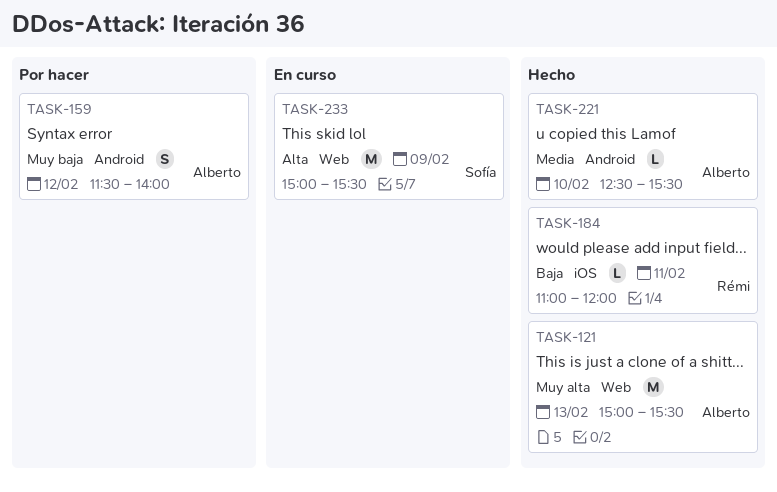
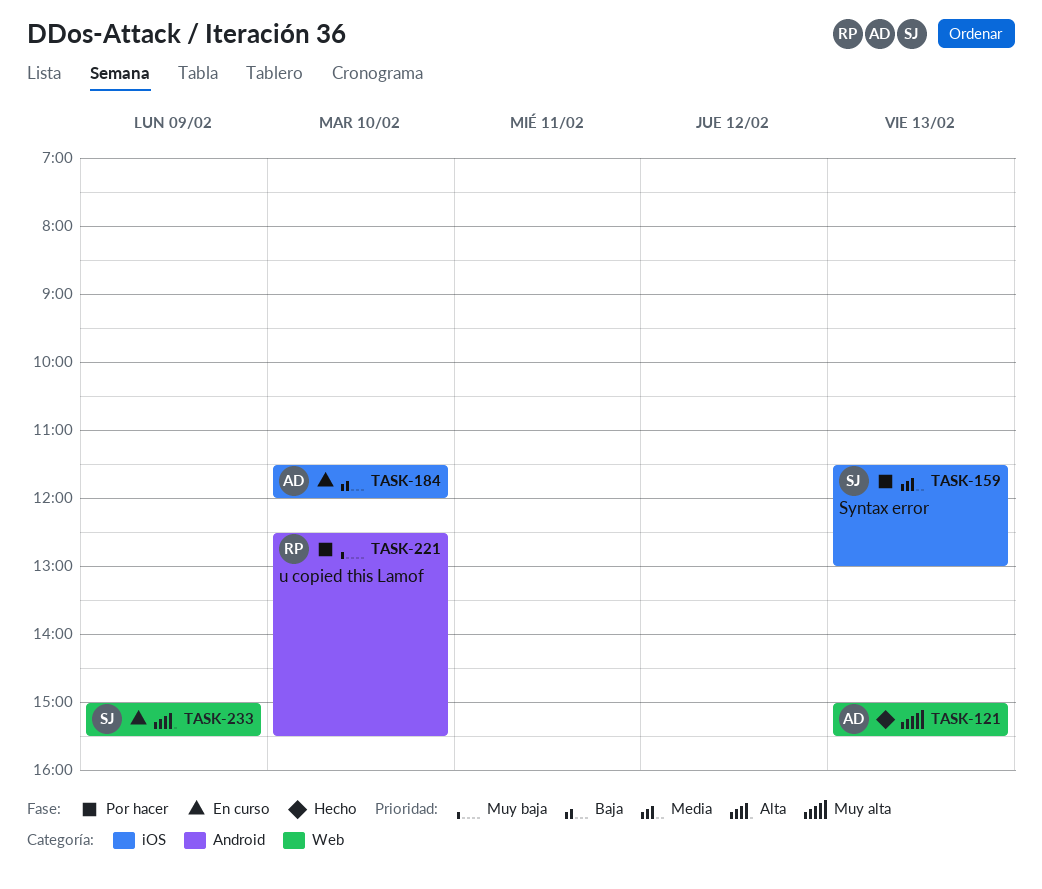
TASK-159, owner: Alberto -> Sofía
TASK-159, priority: Muy baja -> Media
TASK-159, label: Android -> iOS
TASK-159, day: Feb 12 -> Feb 13
TASK-159, ends: 14:00 -> 13:00
TASK-184, status: Hecho -> En curso
TASK-184, owner: Rémi -> Alberto
TASK-184, day: Feb 11 -> Feb 10
TASK-184, begins: 11:00 -> 11:30
TASK-221, status: Hecho -> Por hacer
TASK-221, owner: Alberto -> Rémi
TASK-221, priority: Media -> Muy baja

